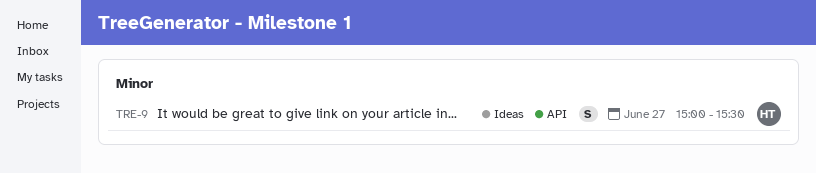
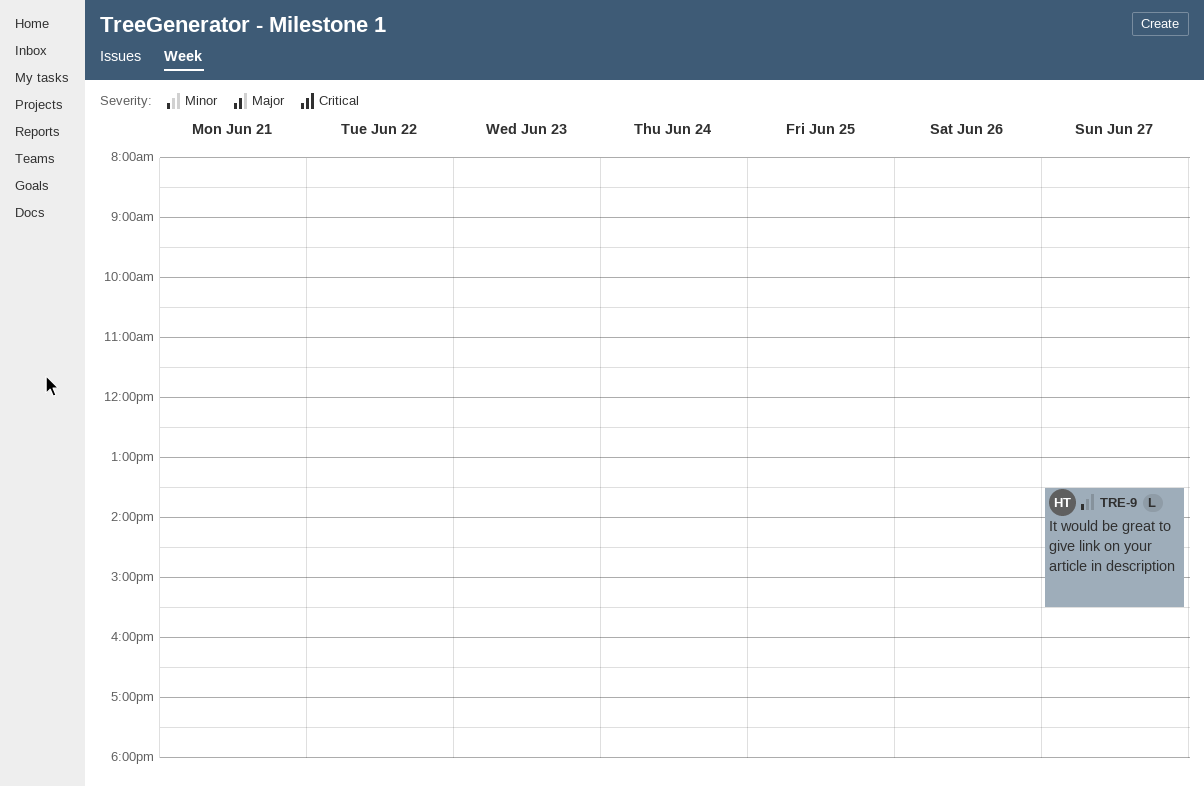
TRE-9, estimate: S -> L
TRE-9, begins: 15:00 -> 13:30

